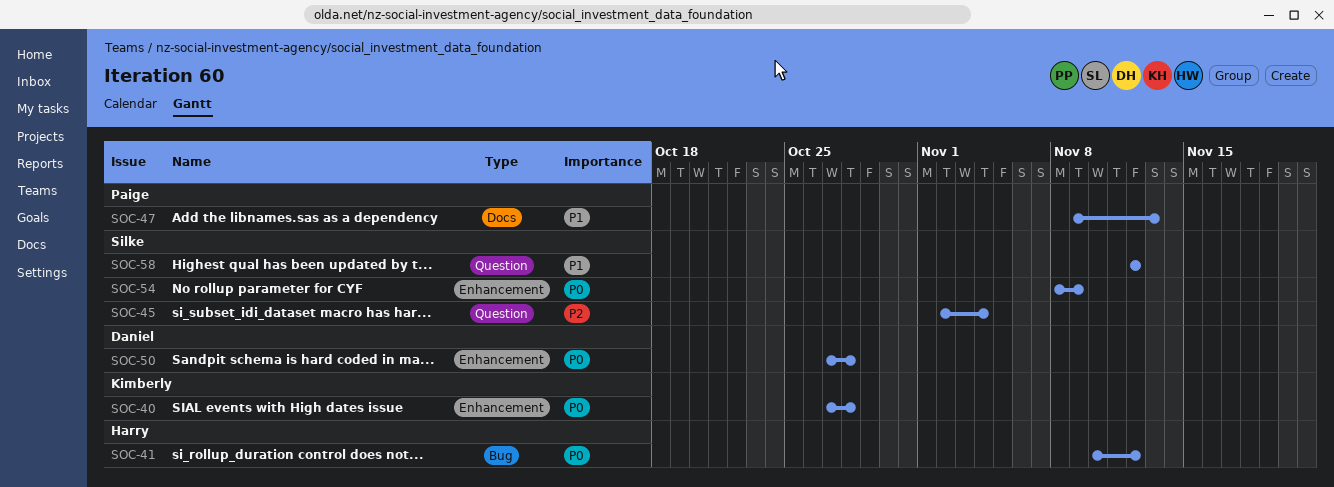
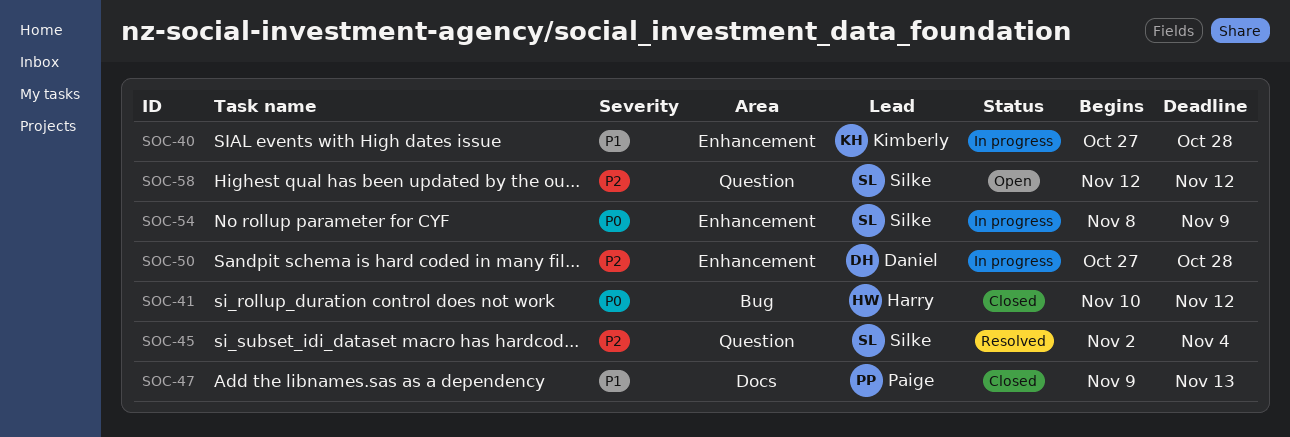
SOC-40, priority: P0 -> P1
SOC-50, priority: P0 -> P2
SOC-58, priority: P1 -> P2

